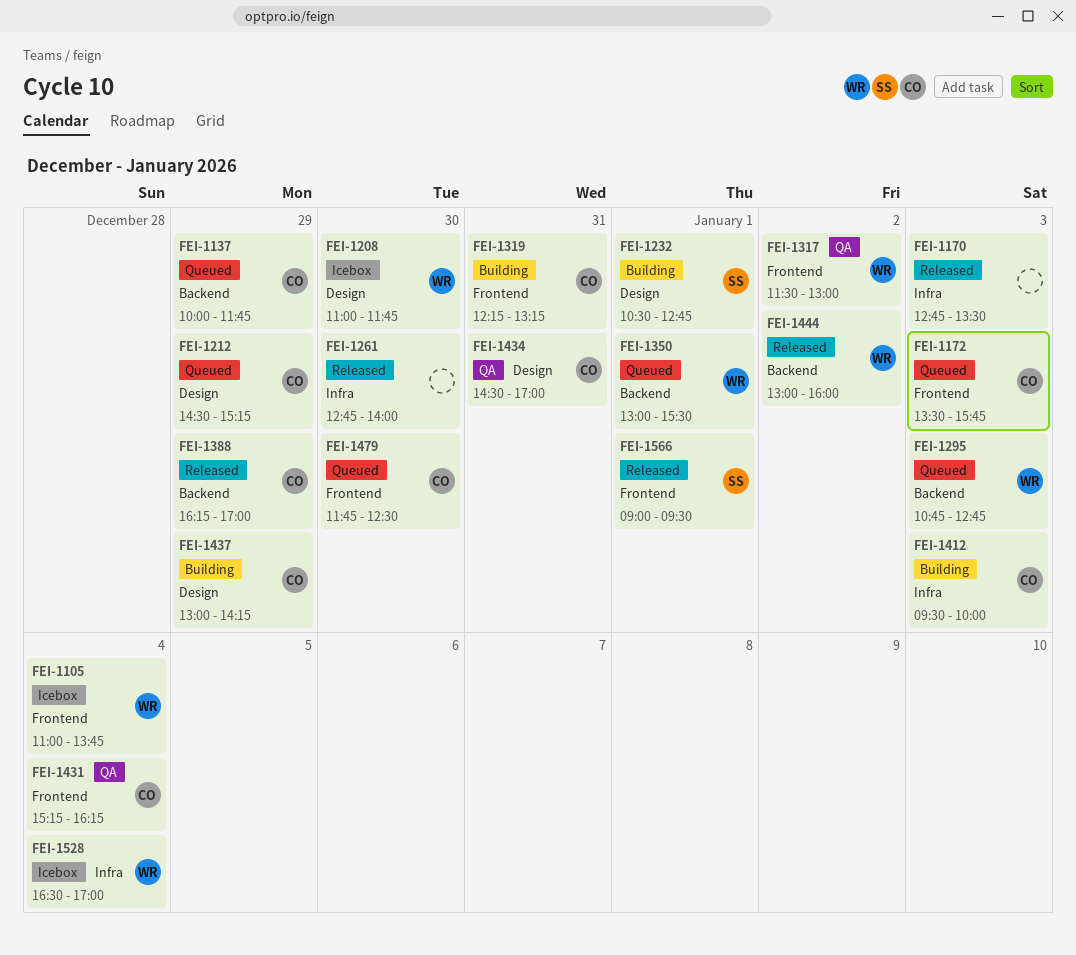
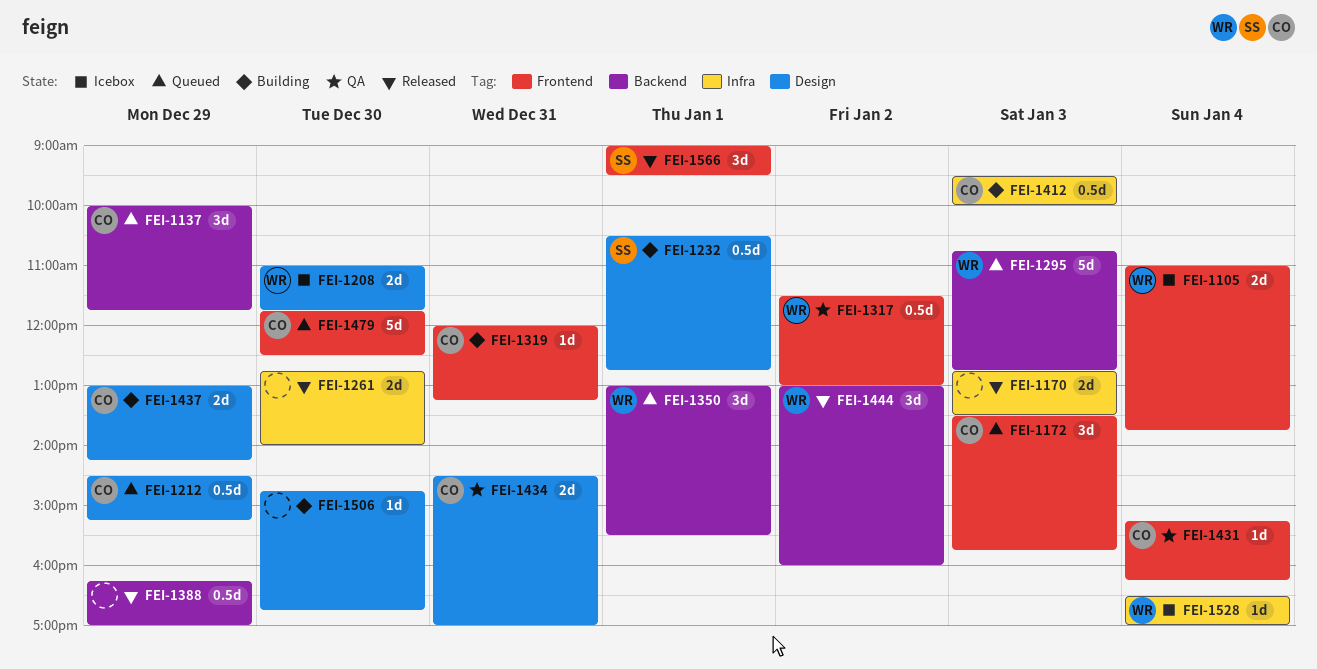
FEI-1319, begins: 12:15 -> 12:00
FEI-1388, owner: CO -> none
FEI-1506: none -> present

